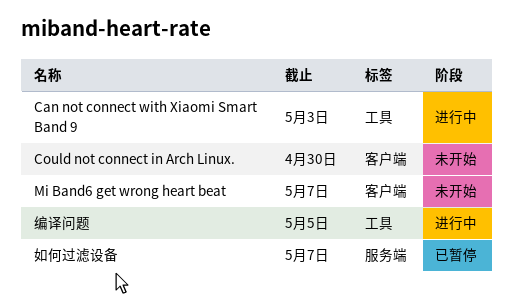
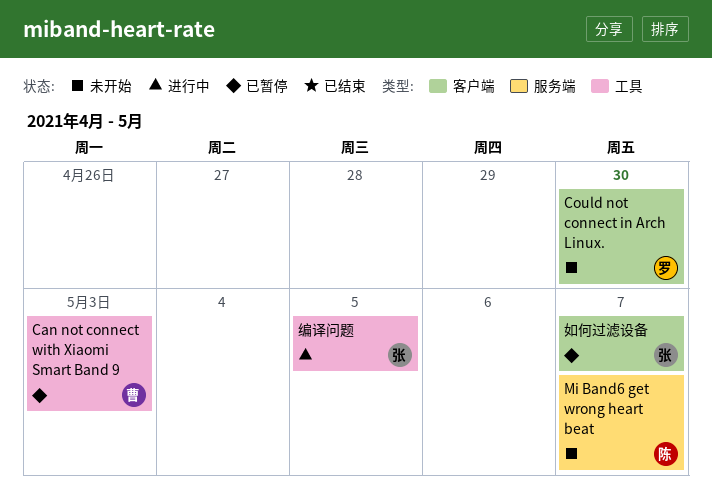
Can not connect with Xiaomi Smart Band 9, status: 进行中 -> 已暂停
Mi Band6 get wrong heart beat, label: 客户端 -> 服务端
如何过滤设备, label: 服务端 -> 客户端

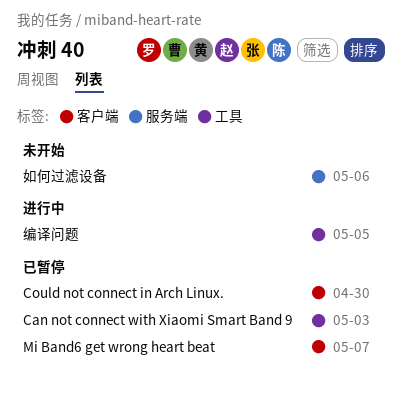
Could not connect in Arch Linux., status: 未开始 -> 已暂停
Mi Band6 get wrong heart beat, status: 未开始 -> 已暂停
Mi Band6 get wrong heart beat, label: 服务端 -> 客户端
如何过滤设备, status: 已暂停 -> 未开始
如何过滤设备, label: 客户端 -> 服务端
如何过滤设备, due: May 7 -> May 6

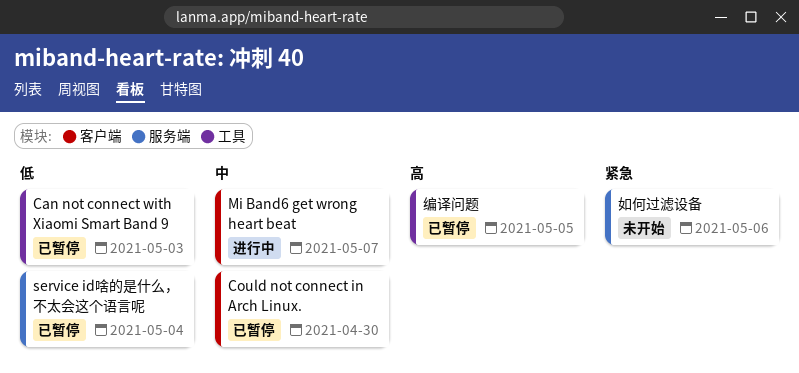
Mi Band6 get wrong heart beat, status: 已暂停 -> 进行中
service id啥的是什么，不太会这个语言呢: none -> present
编译问题, status: 进行中 -> 已暂停

